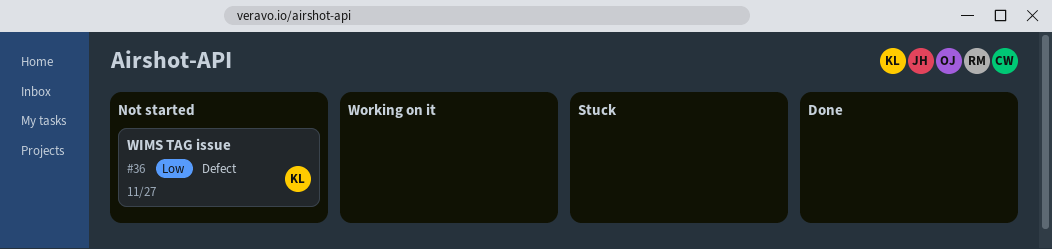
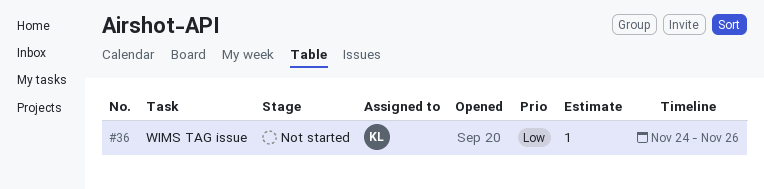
#36, due: Nov 27 -> Nov 26

